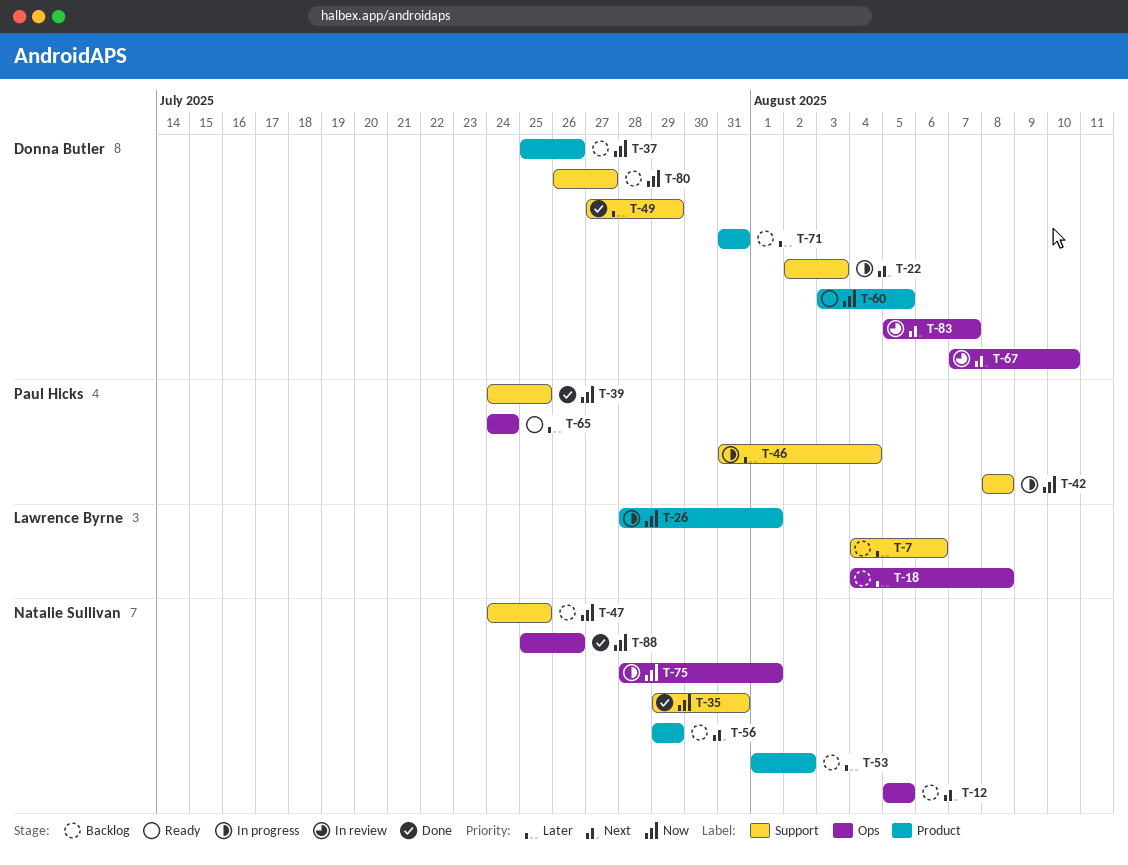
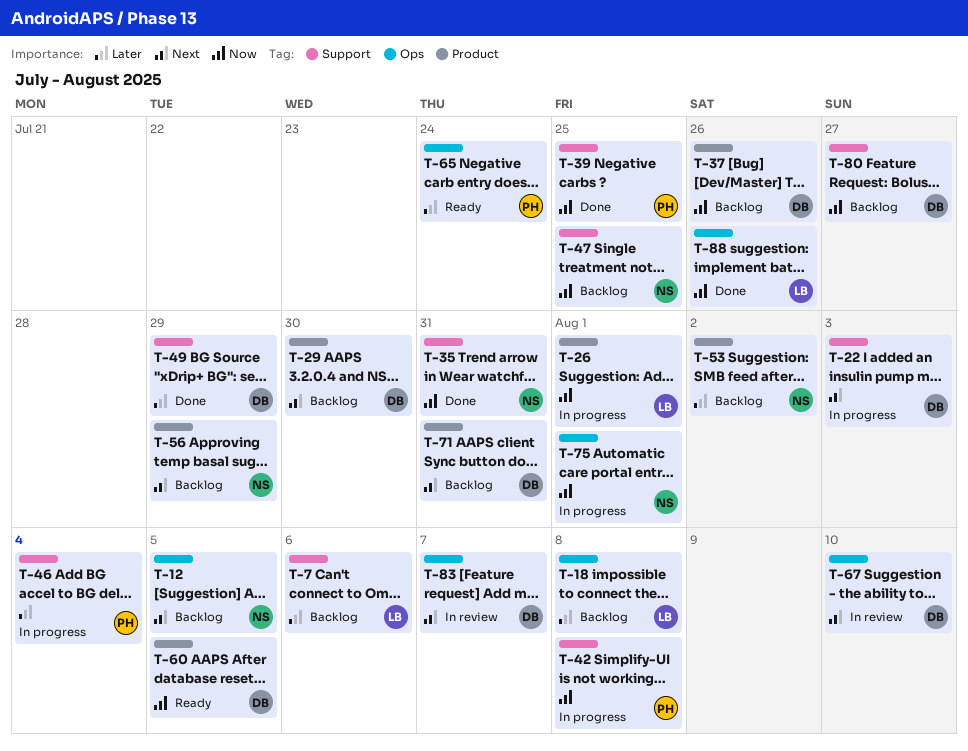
T-29: none -> present
T-71, priority: Later -> Next
T-88, owner: Natalie Sullivan -> Lawrence Byrne

